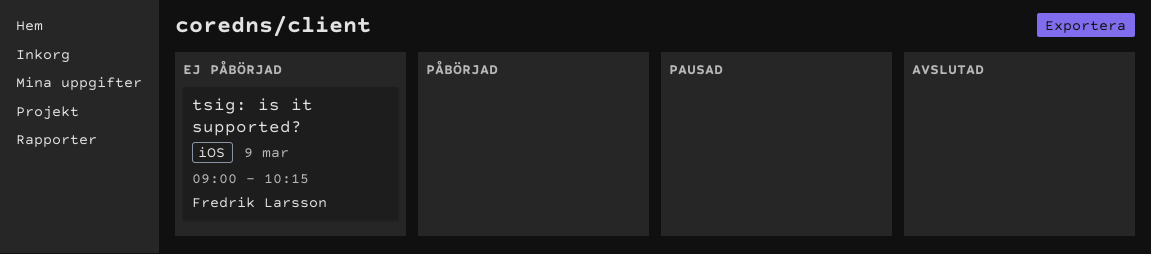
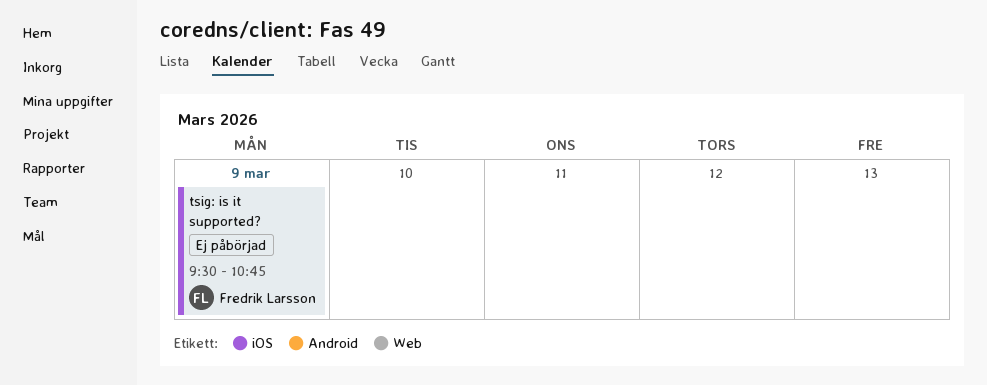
tsig: is it supported?, begins: 09:00 -> 09:30
tsig: is it supported?, ends: 10:15 -> 10:45

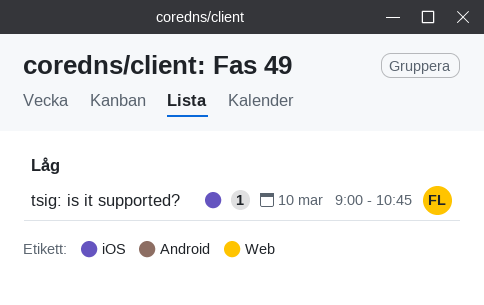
tsig: is it supported?, day: Mar 9 -> Mar 10
tsig: is it supported?, begins: 09:30 -> 09:00

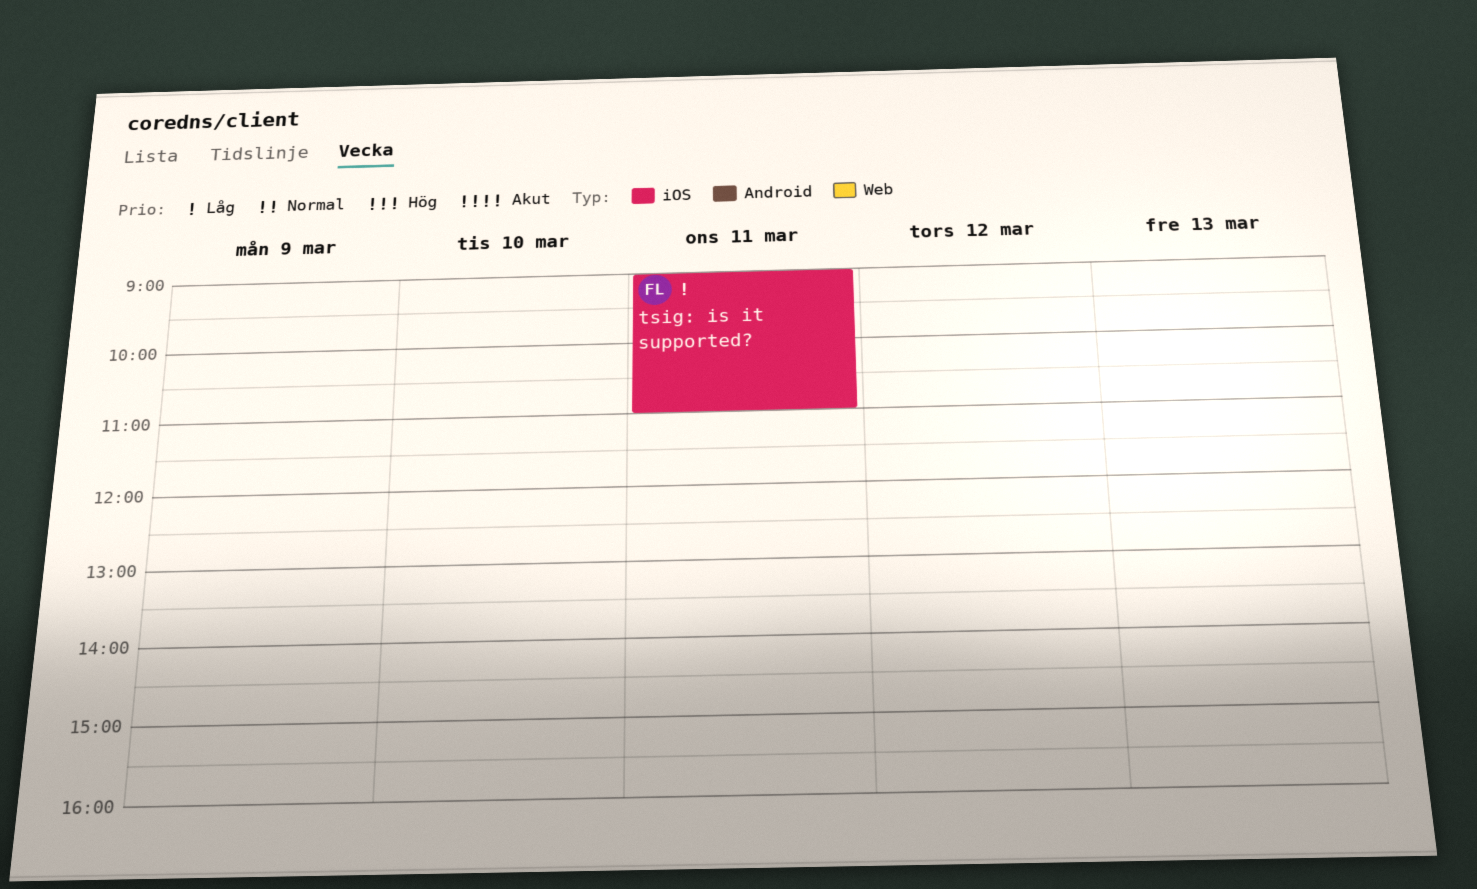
tsig: is it supported?, day: Mar 10 -> Mar 11
tsig: is it supported?, ends: 10:45 -> 11:00

